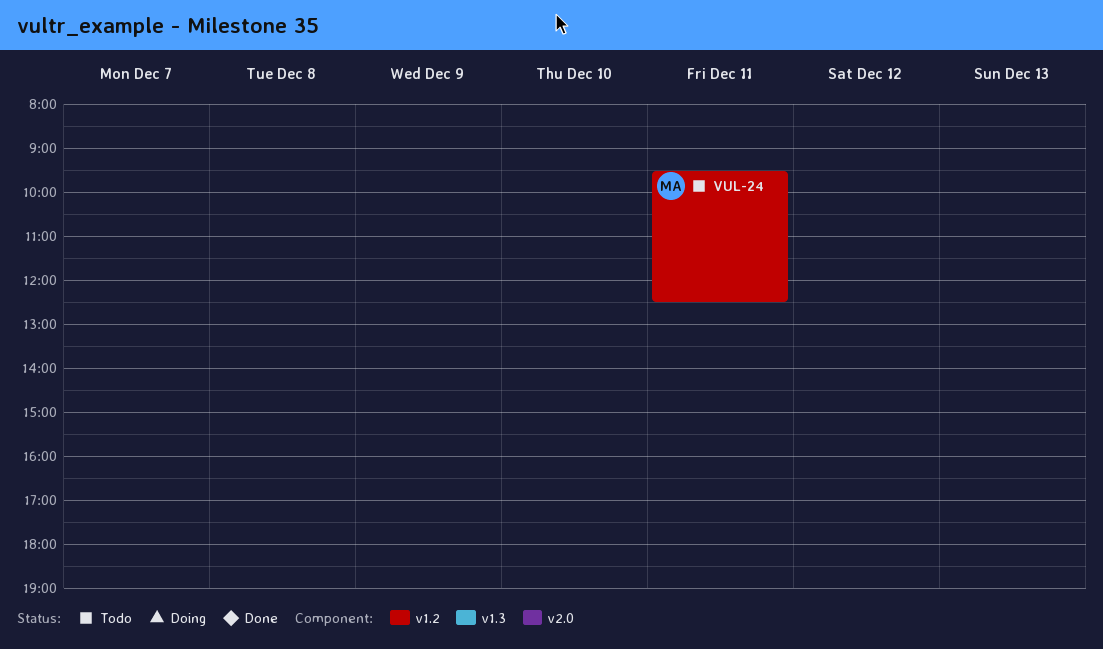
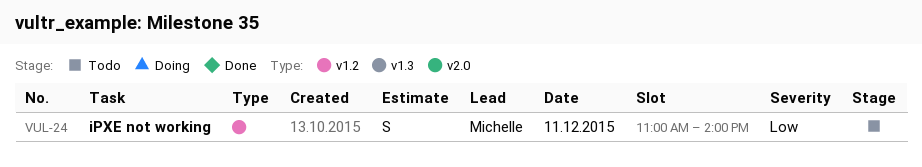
VUL-24, begins: 09:30 -> 11:00
VUL-24, ends: 12:30 -> 14:00

